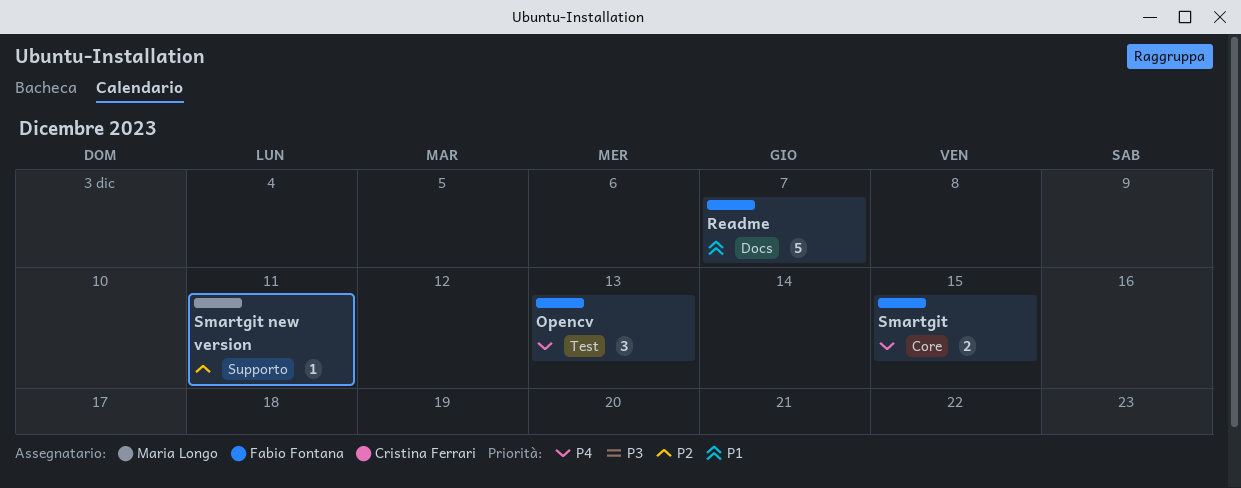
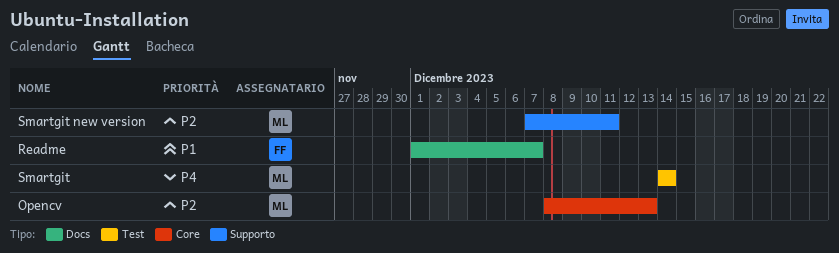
Opencv, owner: Fabio Fontana -> Maria Longo
Opencv, priority: P4 -> P2
Opencv, label: Test -> Core
Smartgit, owner: Fabio Fontana -> Maria Longo
Smartgit, label: Core -> Test
Smartgit, due: Dec 15 -> Dec 14

